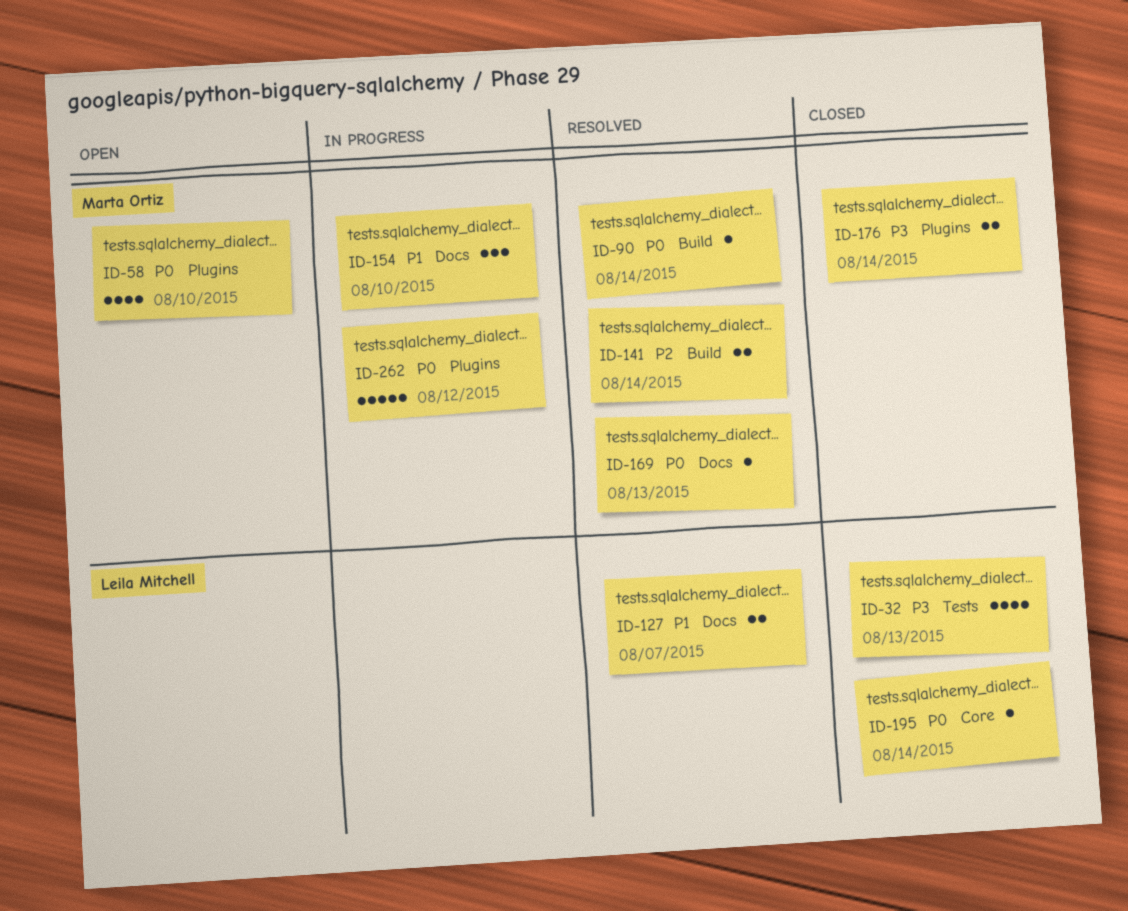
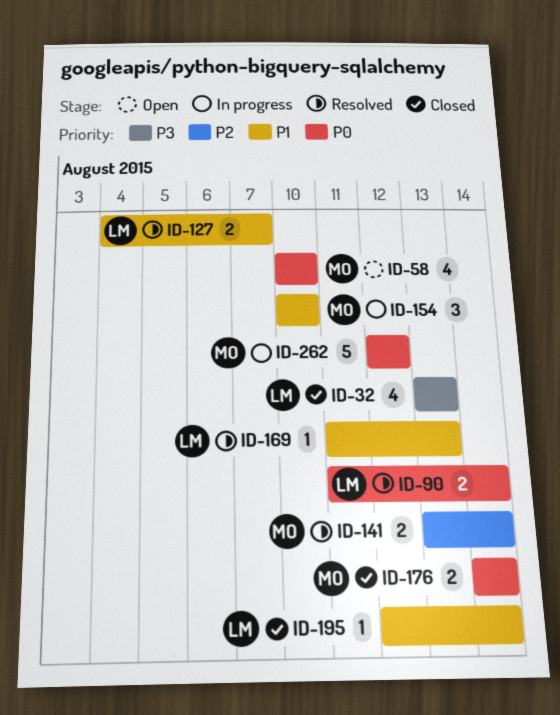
ID-90, owner: Marta Ortiz -> Leila Mitchell
ID-90, estimate: 1 -> 2
ID-169, owner: Marta Ortiz -> Leila Mitchell
ID-169, priority: P0 -> P1
ID-176, priority: P3 -> P0
ID-195, priority: P0 -> P1

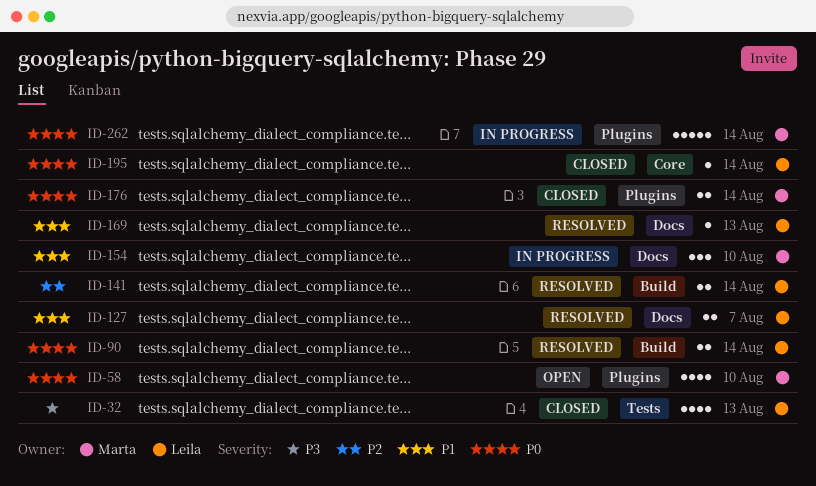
ID-141, owner: Marta -> Leila
ID-195, priority: P1 -> P0
ID-262, due: Aug 12 -> Aug 14

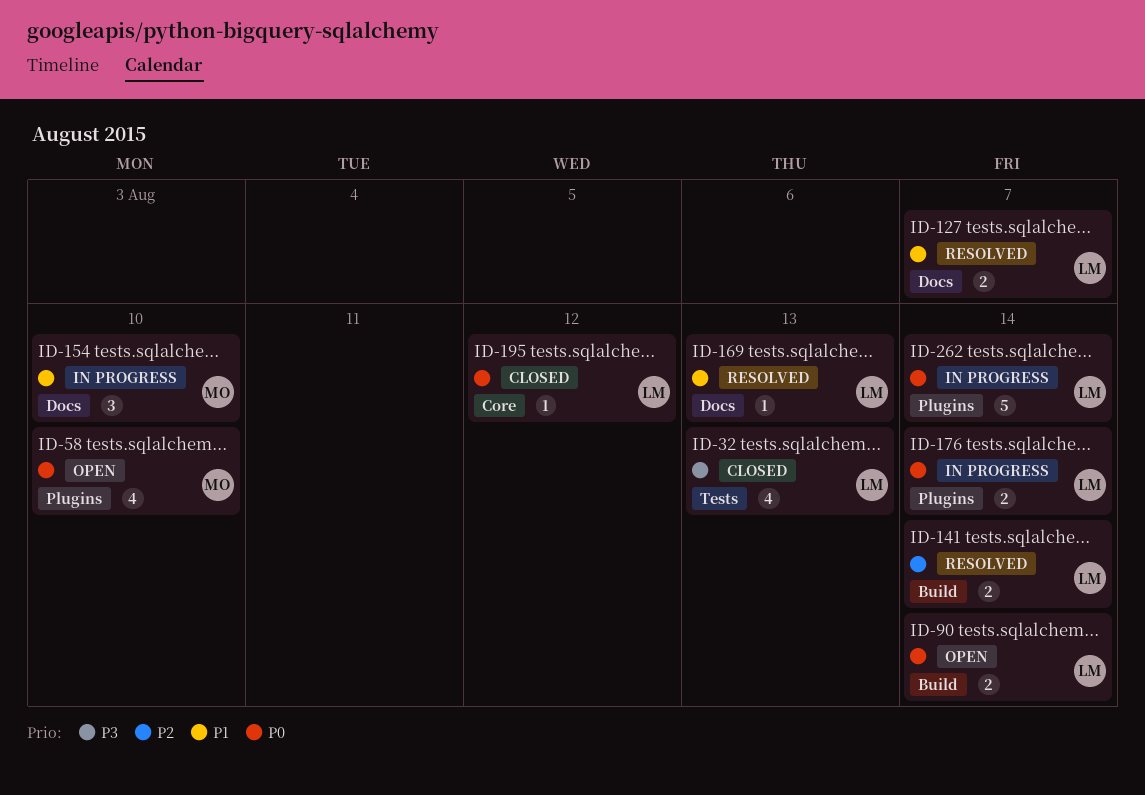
ID-90, status: Resolved -> Open
ID-176, status: Closed -> In progress
ID-176, owner: Marta -> Leila
ID-195, due: Aug 14 -> Aug 12
ID-262, owner: Marta -> Leila

